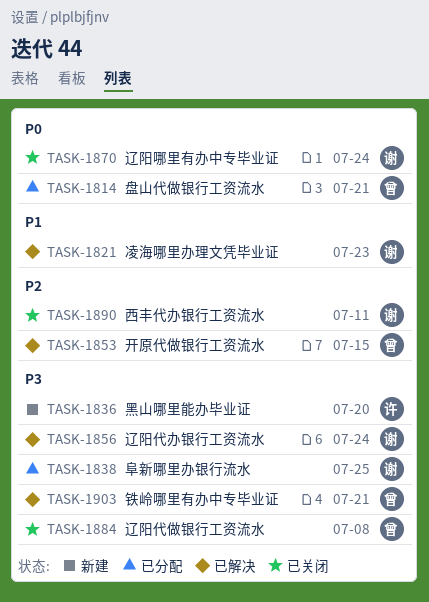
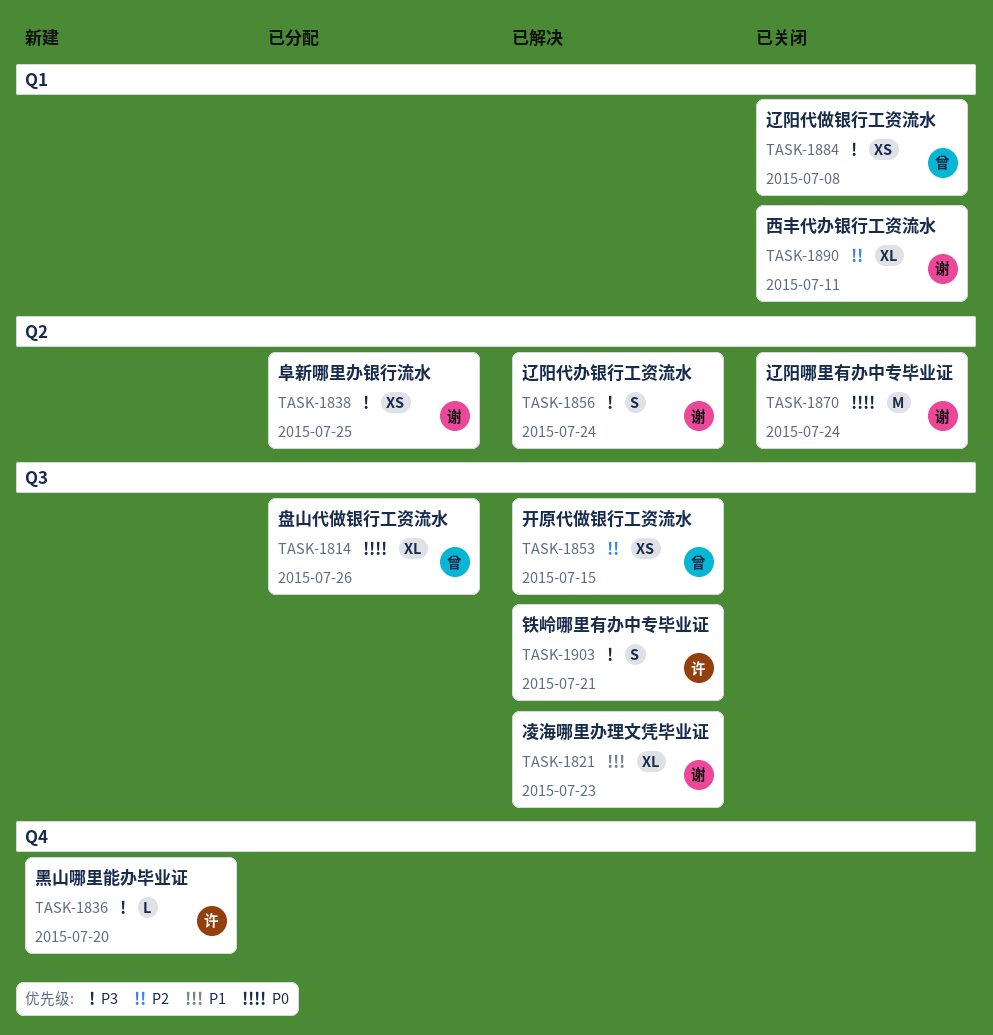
TASK-1814, due: Jul 21 -> Jul 26
TASK-1903, owner: 曾 -> 许

